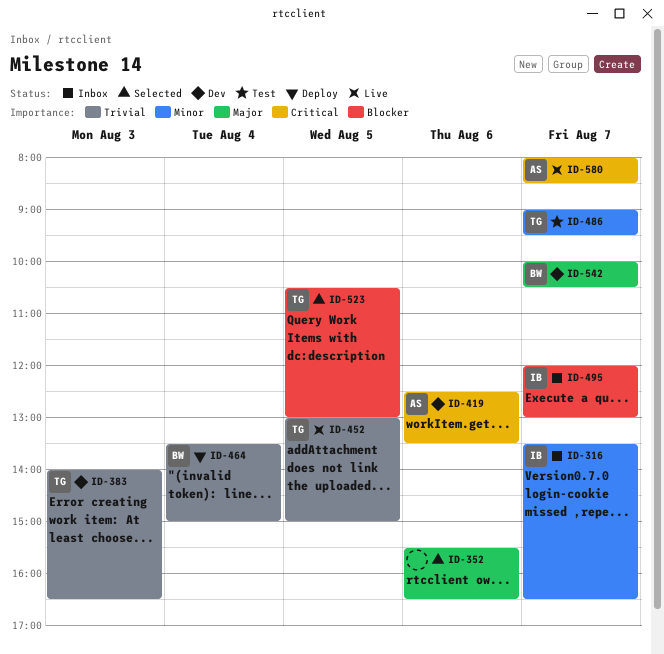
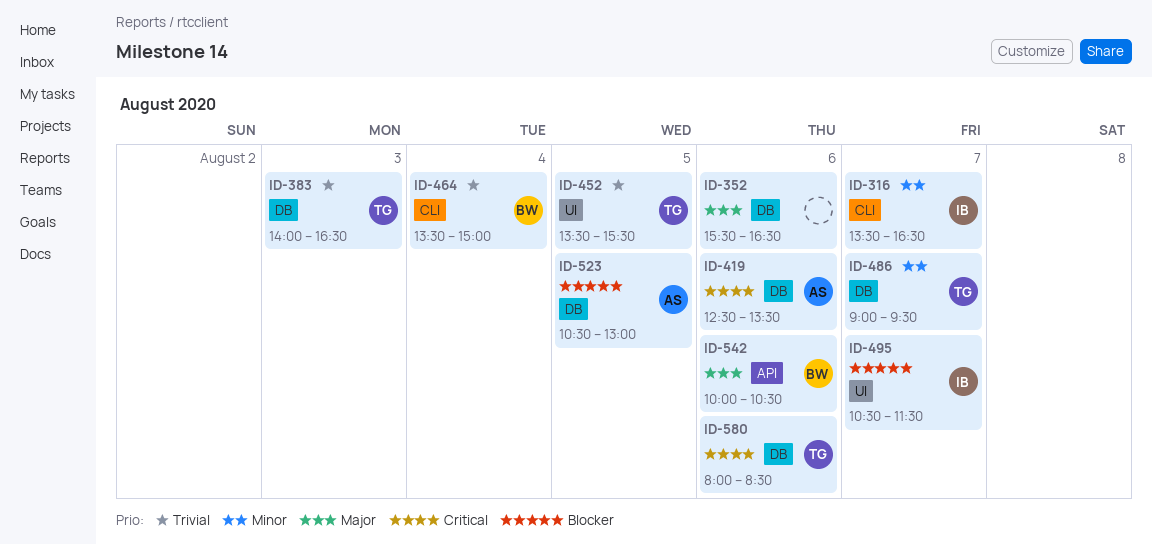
ID-452, begins: 13:00 -> 13:30
ID-452, ends: 15:00 -> 15:30
ID-495, begins: 12:00 -> 10:30
ID-495, ends: 13:00 -> 11:30
ID-523, owner: TG -> AS
ID-542, day: Aug 7 -> Aug 6
ID-580, owner: AS -> TG
ID-580, day: Aug 7 -> Aug 6

